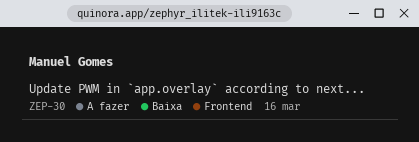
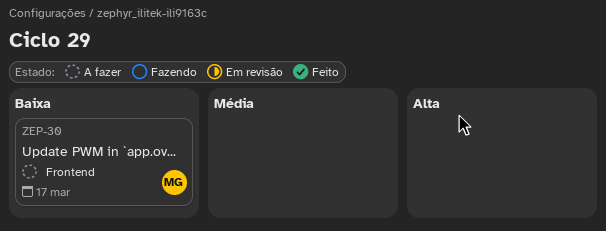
ZEP-30, due: Mar 16 -> Mar 17

